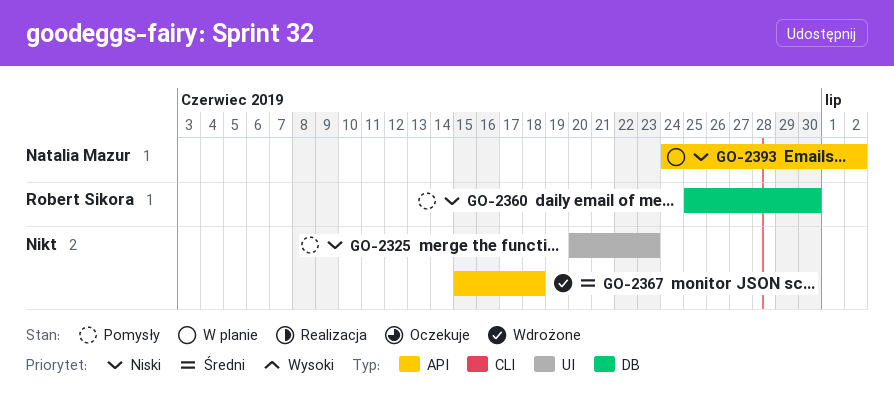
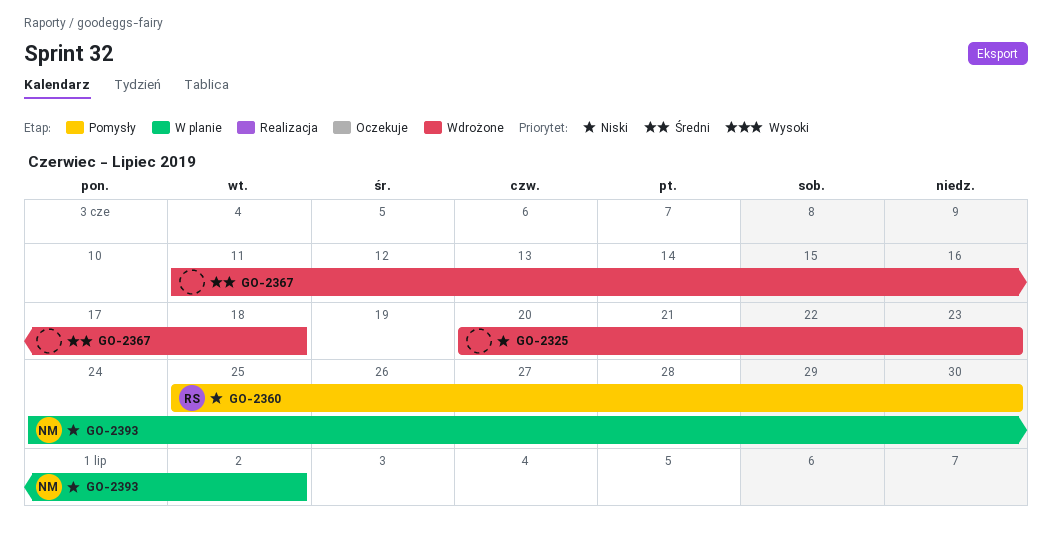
GO-2325, status: Pomysły -> Wdrożone
GO-2367, start: Jun 15 -> Jun 11

